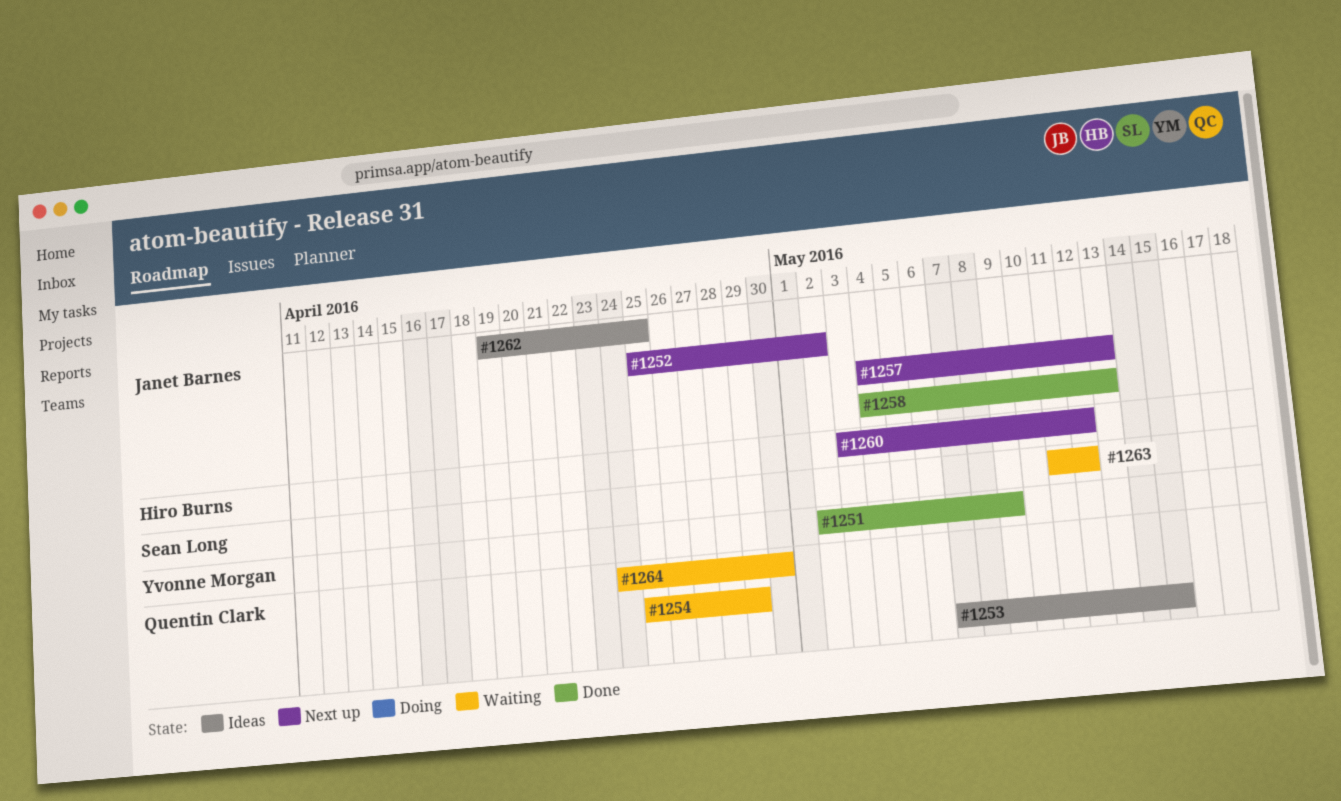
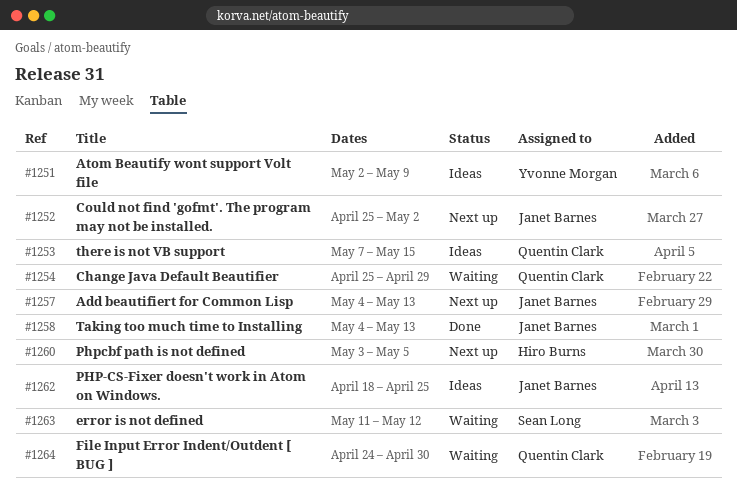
#1251, status: Done -> Ideas
#1260, due: May 12 -> May 5
#1262, start: Apr 19 -> Apr 18

